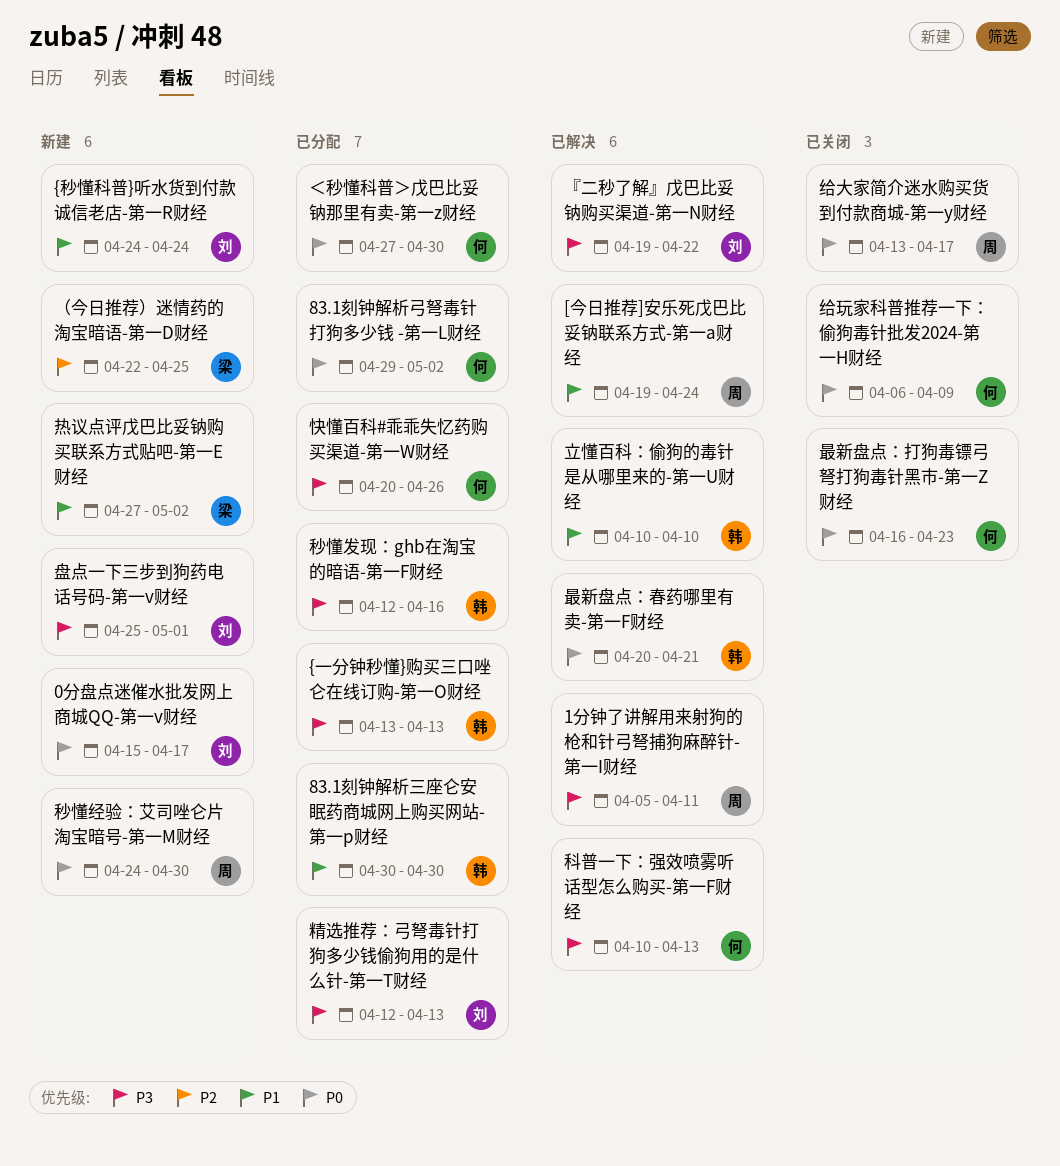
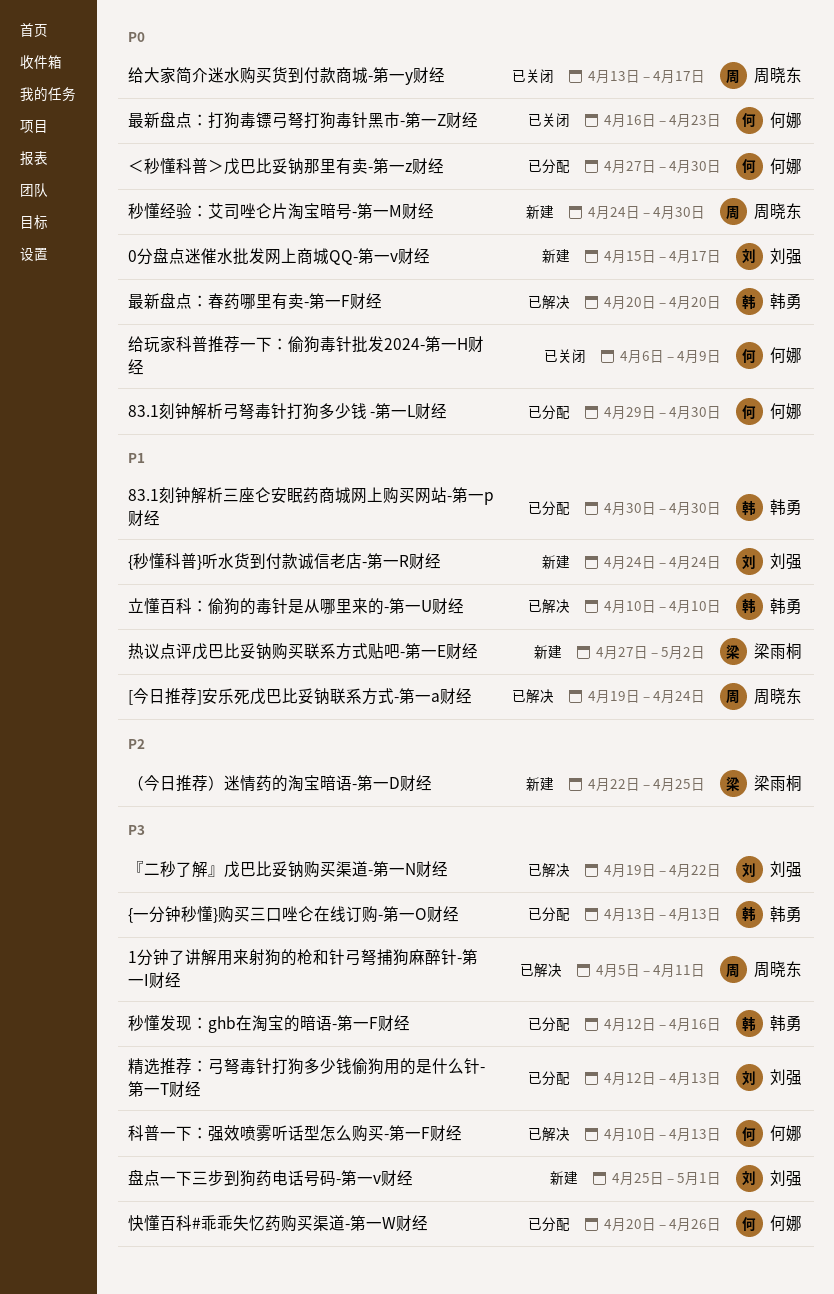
83.1刻钟解析弓弩毒针打狗多少钱 -第一L财经, due: May 2 -> Apr 30
最新盘点：春药哪里有卖-第一F财经, due: Apr 21 -> Apr 20

